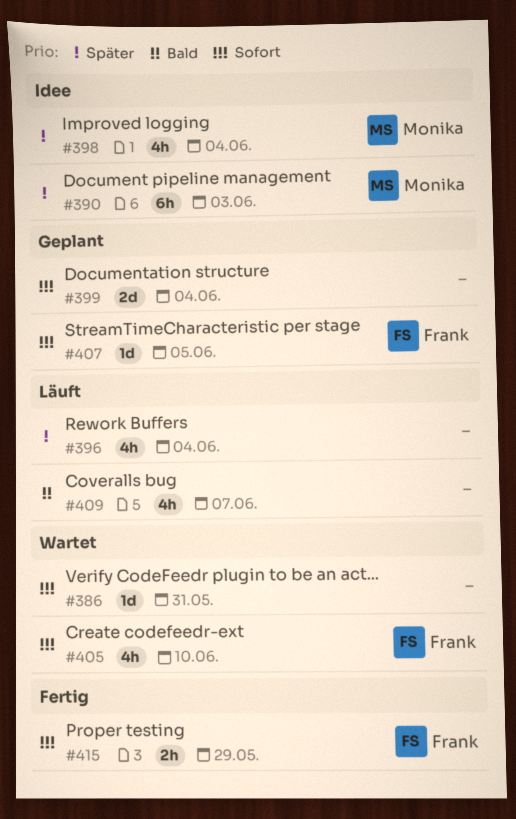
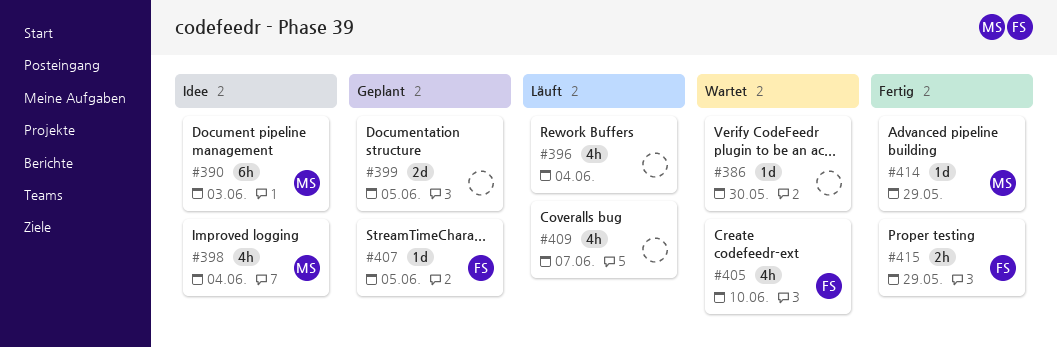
#386, due: May 31 -> May 30
#399, due: Jun 4 -> Jun 5
#414: none -> present

